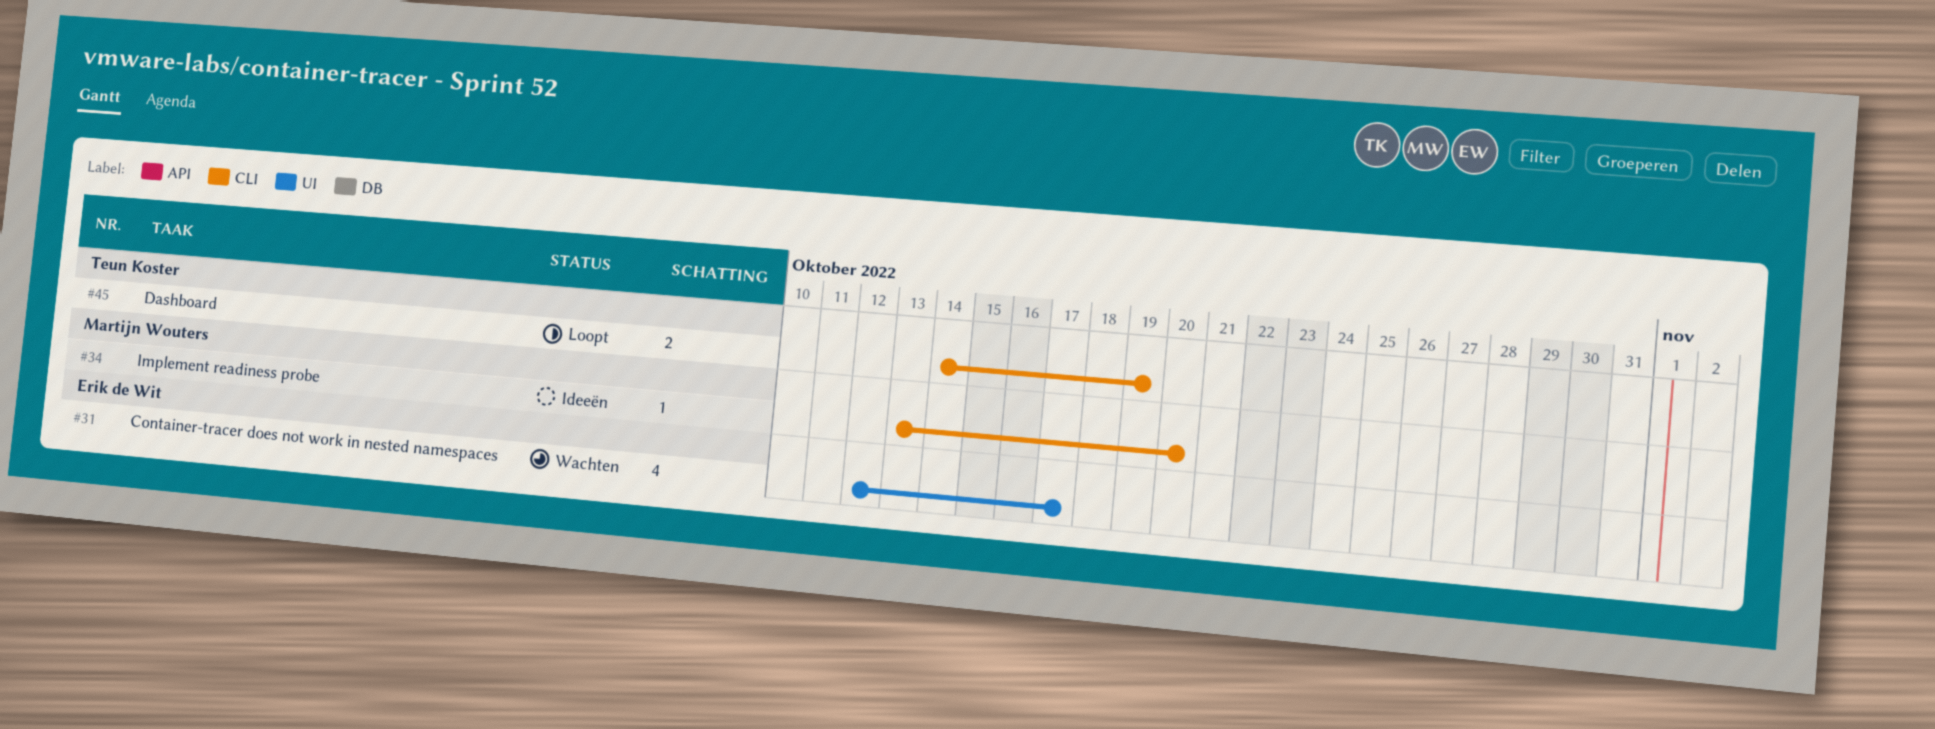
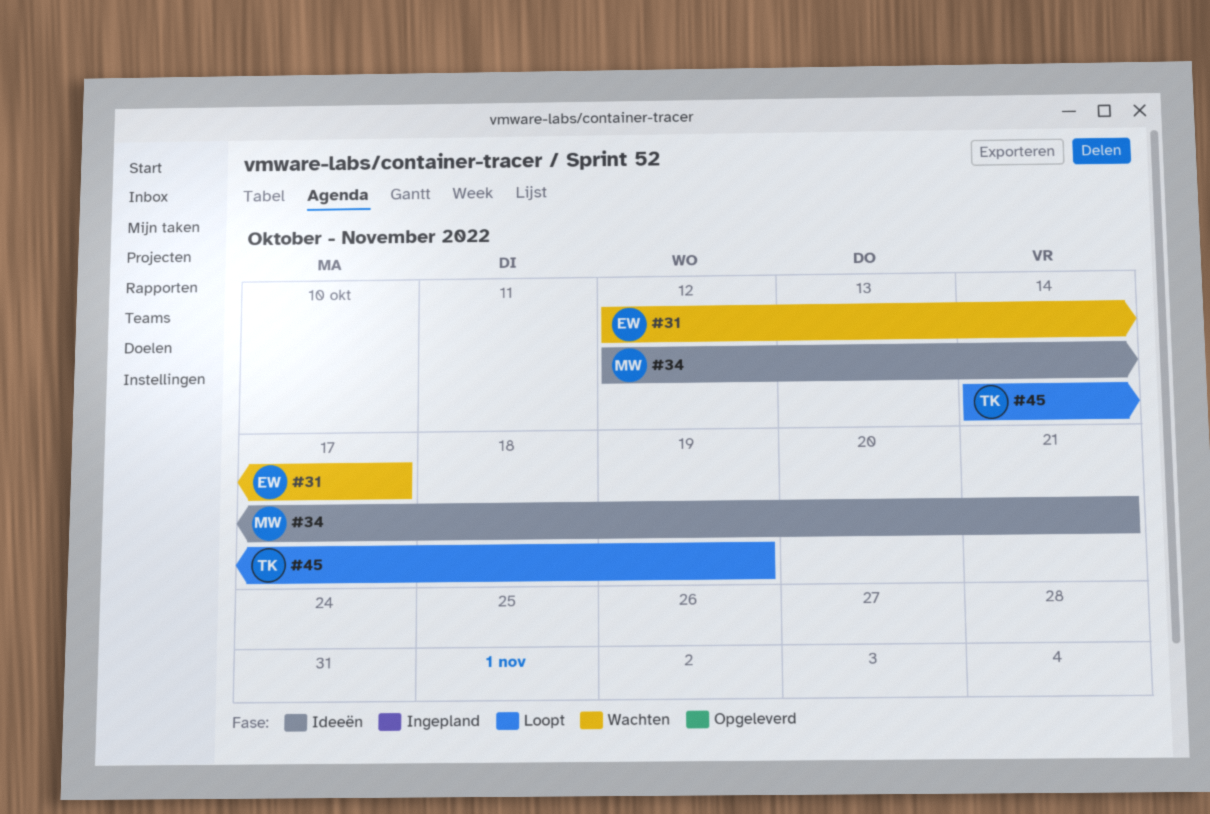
#34, start: Oct 13 -> Oct 12
#34, due: Oct 20 -> Oct 21

